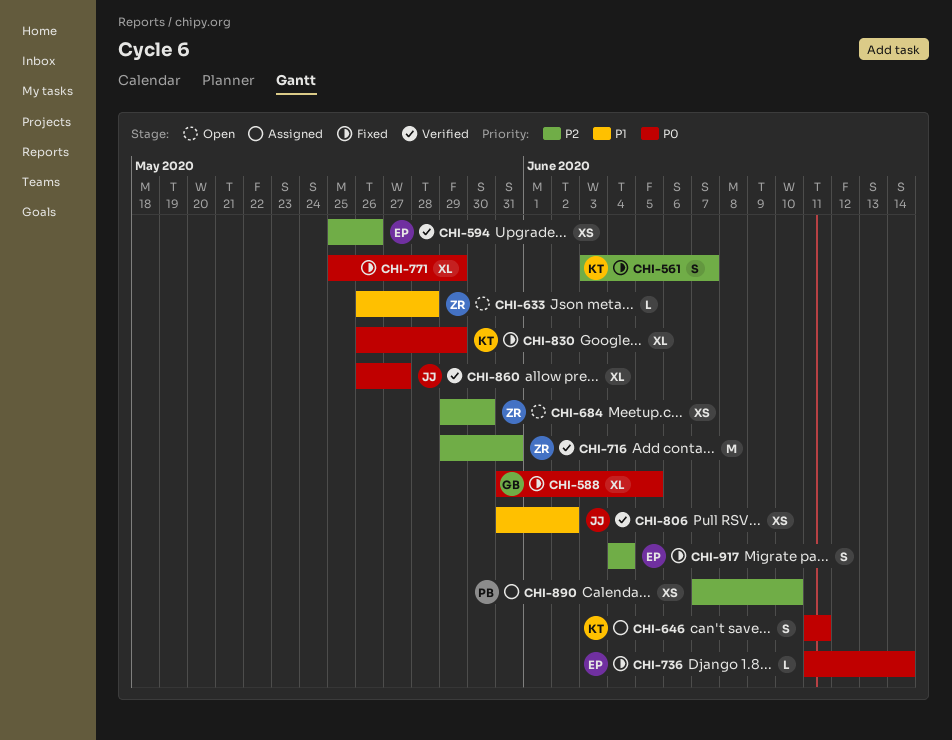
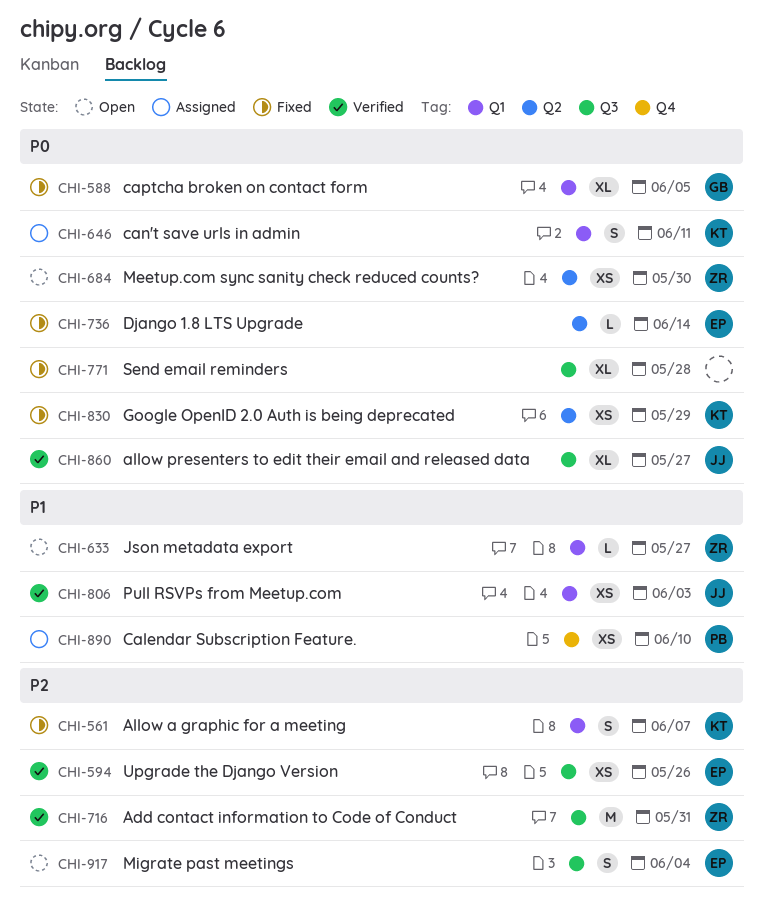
CHI-633, due: May 28 -> May 27
CHI-684, priority: P2 -> P0
CHI-771, due: May 29 -> May 28
CHI-806, due: Jun 2 -> Jun 3
CHI-830, estimate: XL -> XS
CHI-890, priority: P2 -> P1
CHI-917, status: Fixed -> Open

